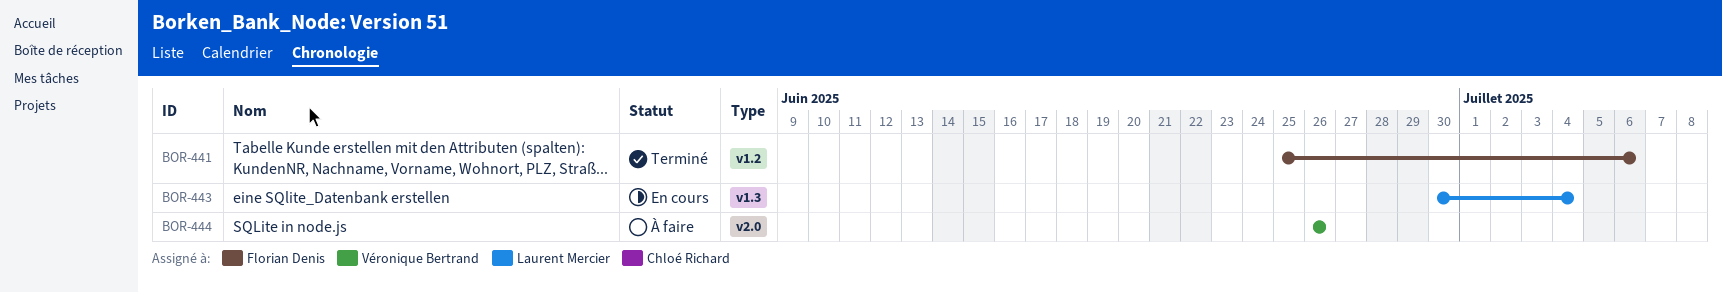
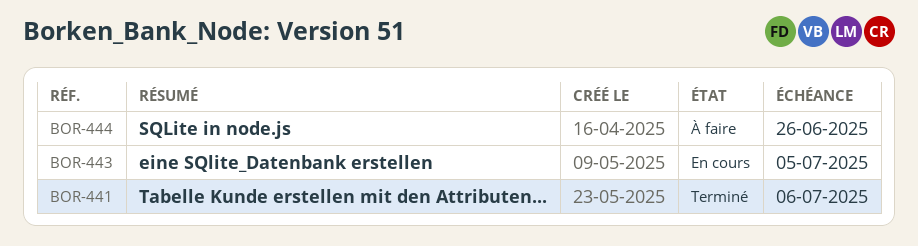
BOR-443, due: Jul 4 -> Jul 5

